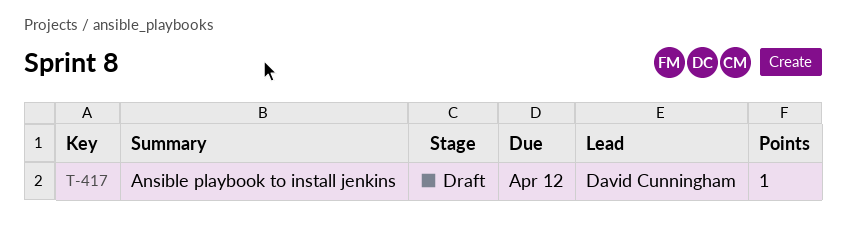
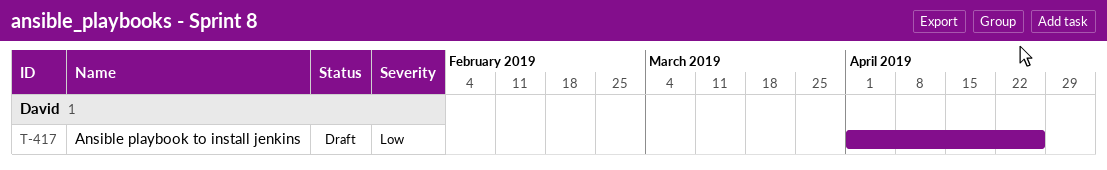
T-417, due: Apr 12 -> Apr 26

